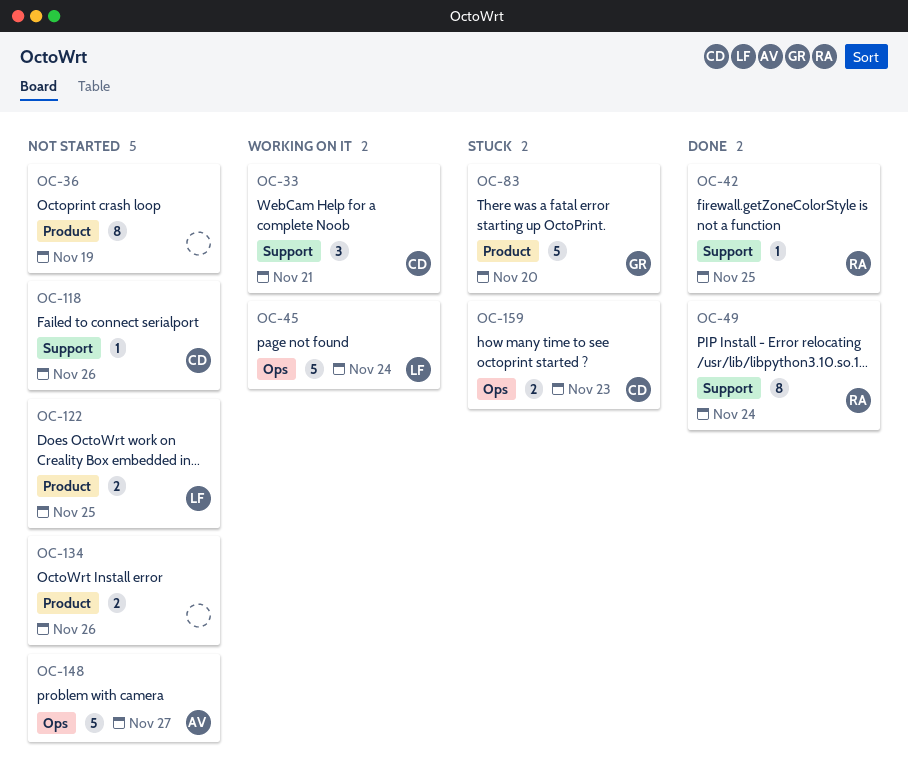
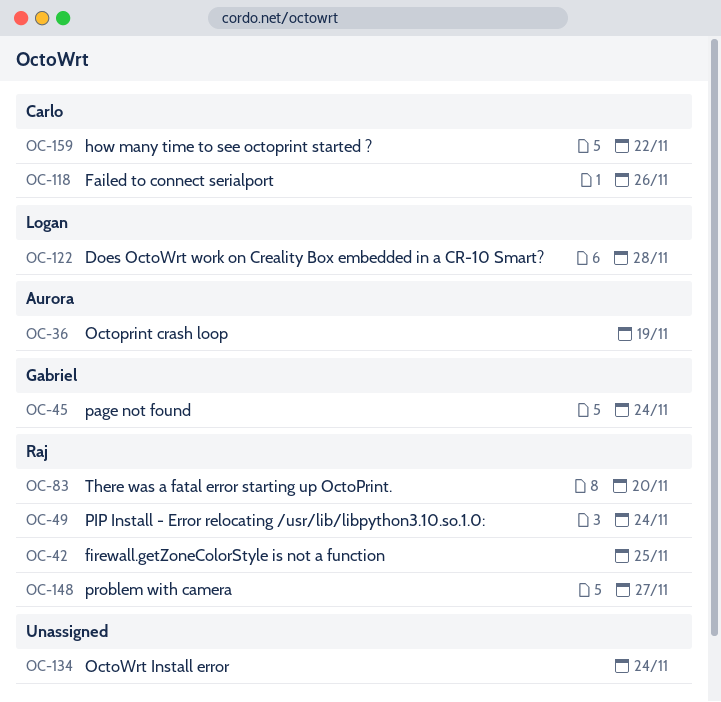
OC-33: present -> none
OC-36, owner: none -> Aurora
OC-45, owner: Logan -> Gabriel
OC-83, owner: Gabriel -> Raj
OC-122, due: Nov 25 -> Nov 28
OC-134, due: Nov 26 -> Nov 24
OC-148, owner: Aurora -> Raj
OC-159, due: Nov 23 -> Nov 22

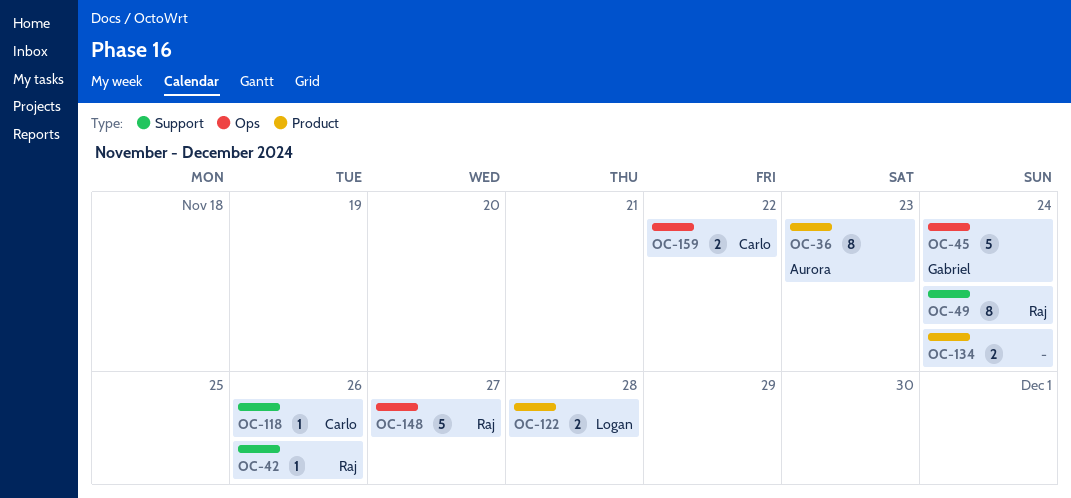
OC-36, due: Nov 19 -> Nov 23
OC-42, due: Nov 25 -> Nov 26
OC-83: present -> none

